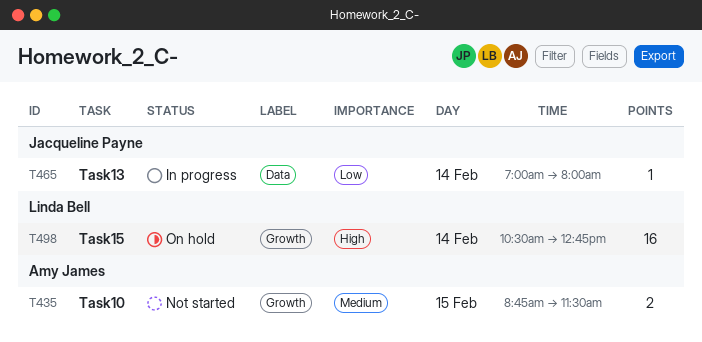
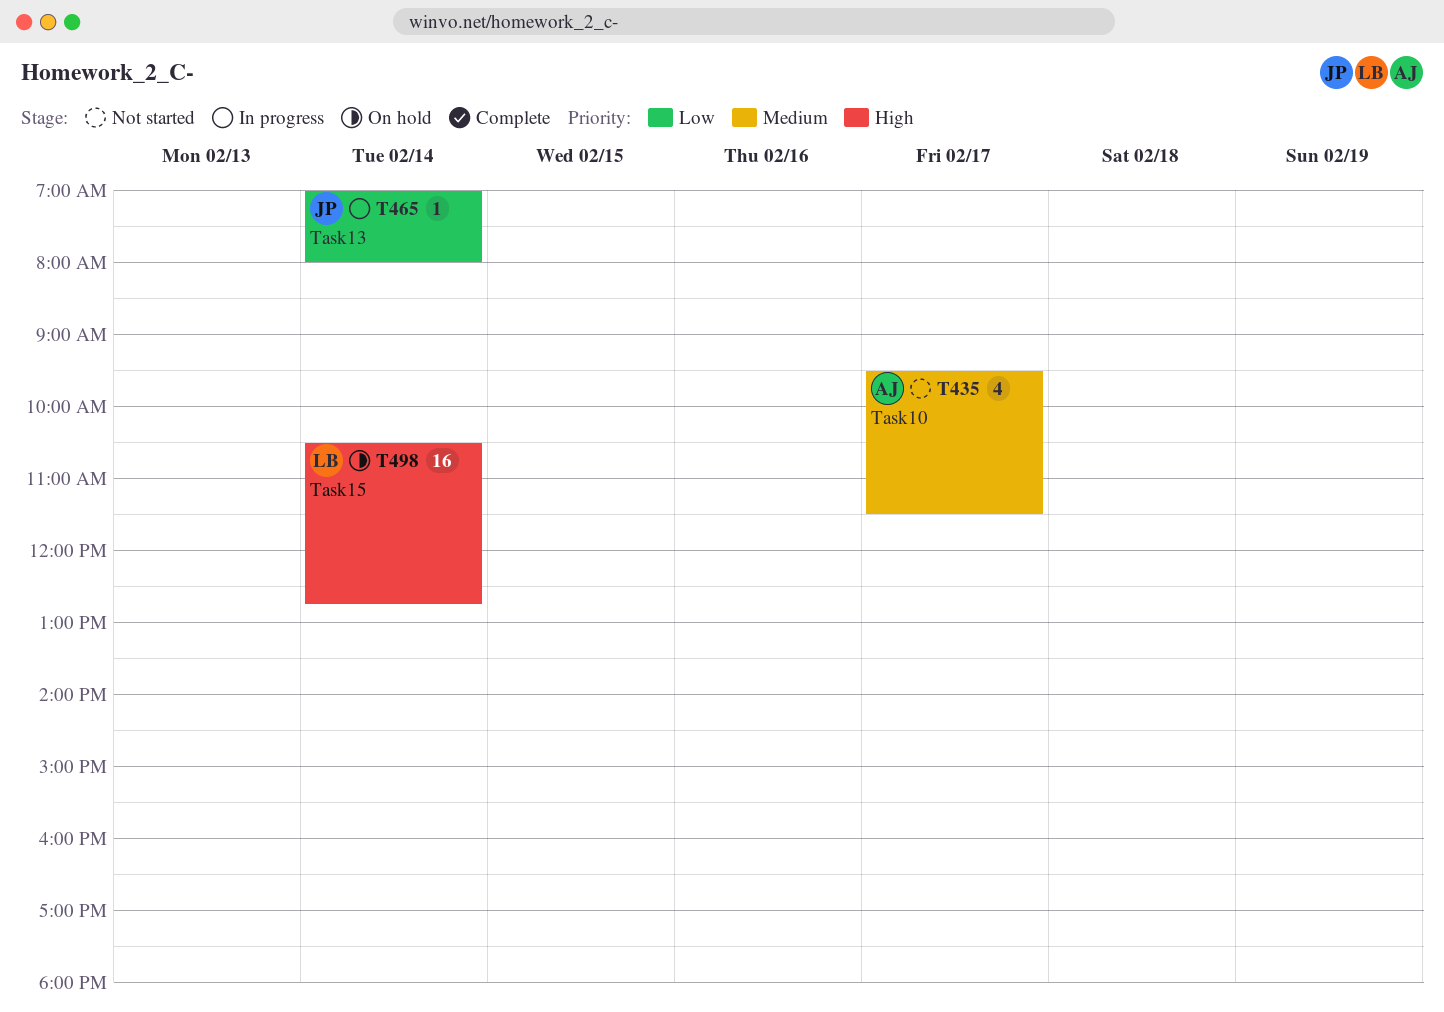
T435, estimate: 2 -> 4
T435, day: Feb 15 -> Feb 17
T435, begins: 08:45 -> 09:30

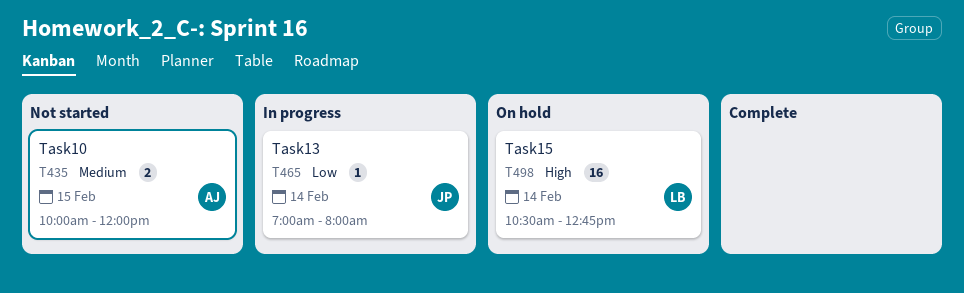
T435, estimate: 4 -> 2
T435, day: Feb 17 -> Feb 15
T435, begins: 09:30 -> 10:00
T435, ends: 11:30 -> 12:00

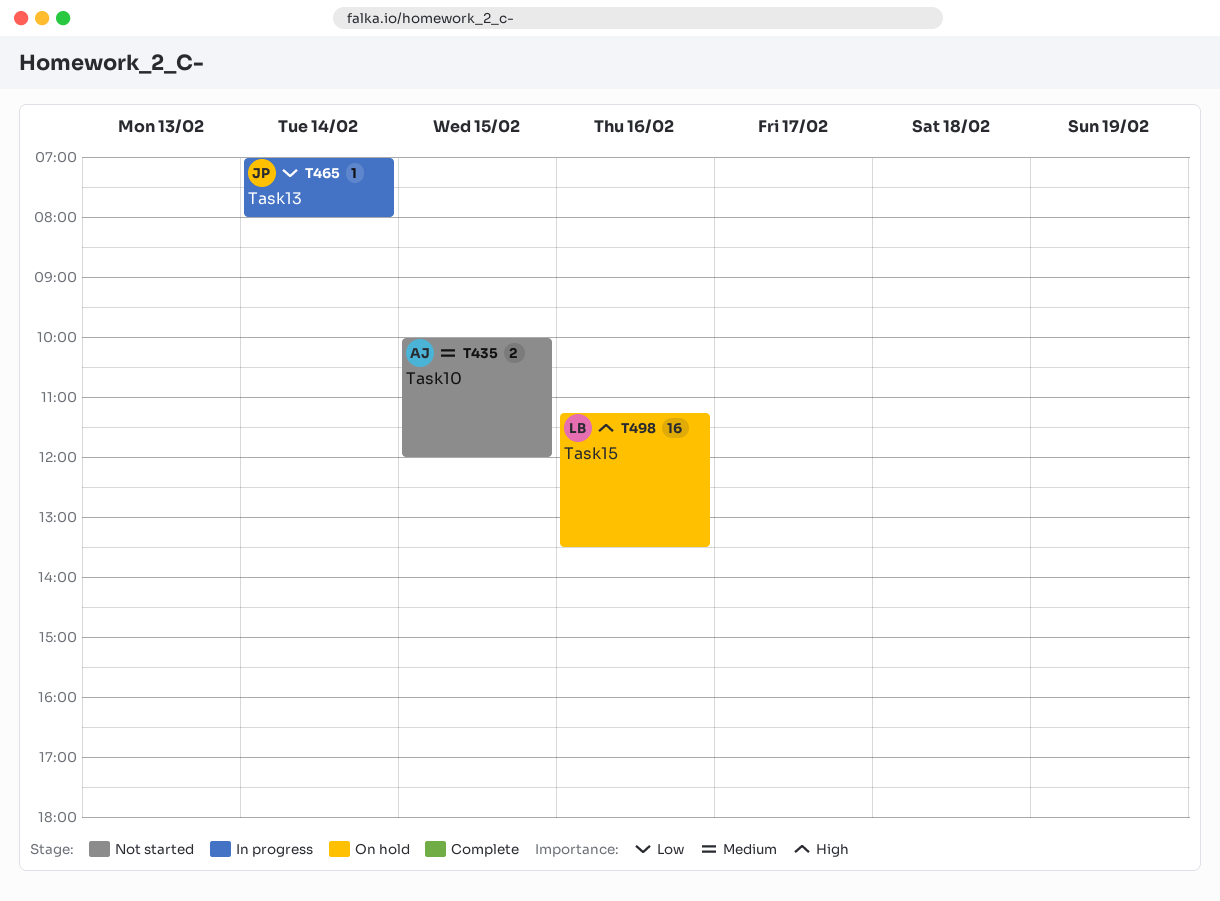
T498, day: Feb 14 -> Feb 16
T498, begins: 10:30 -> 11:15
T498, ends: 12:45 -> 13:30

